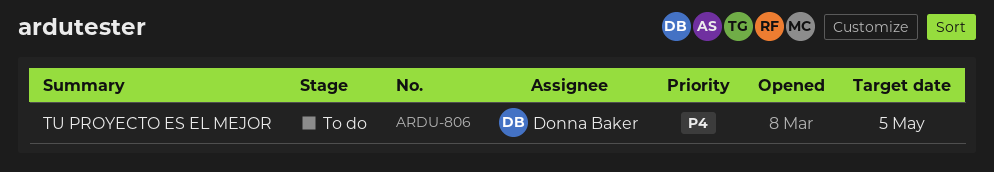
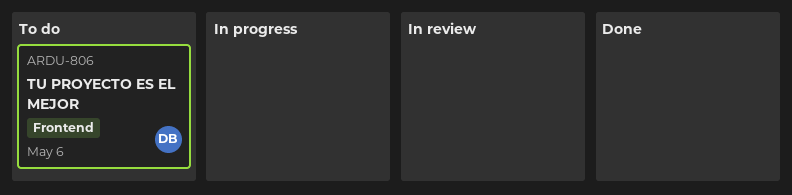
ARDU-806, due: May 5 -> May 6

